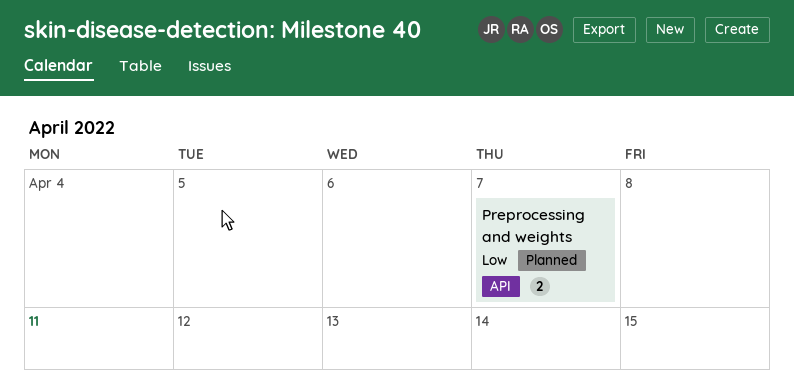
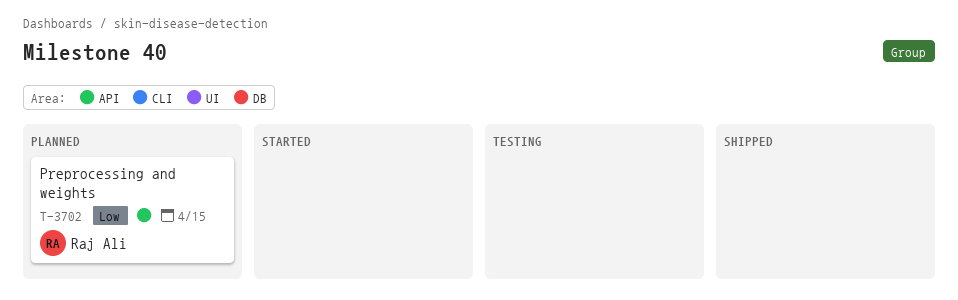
Preprocessing and weights, due: Apr 7 -> Apr 15

